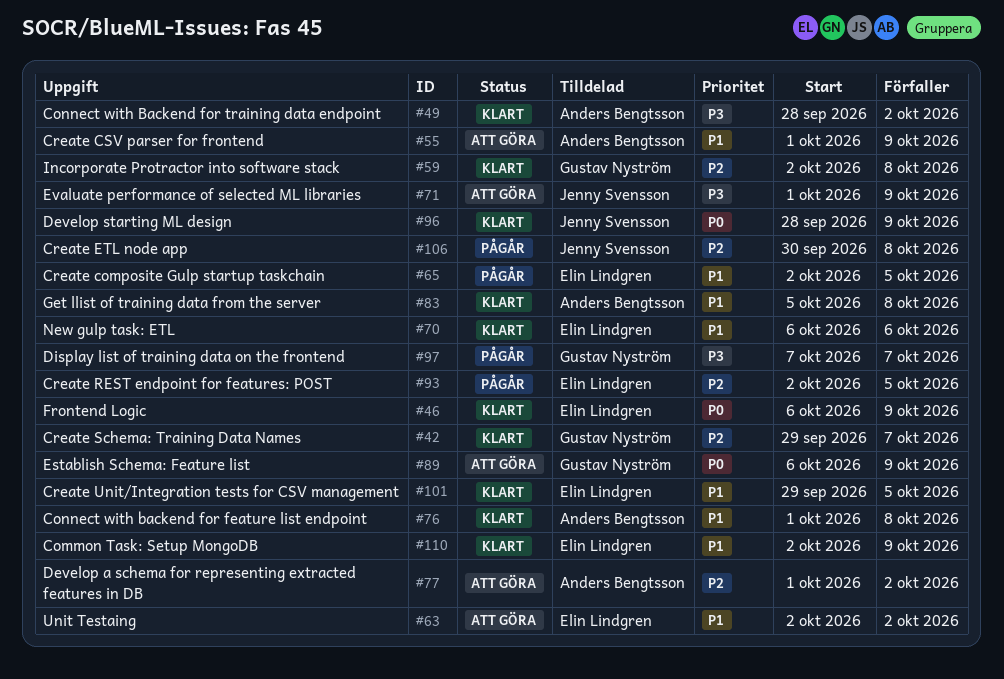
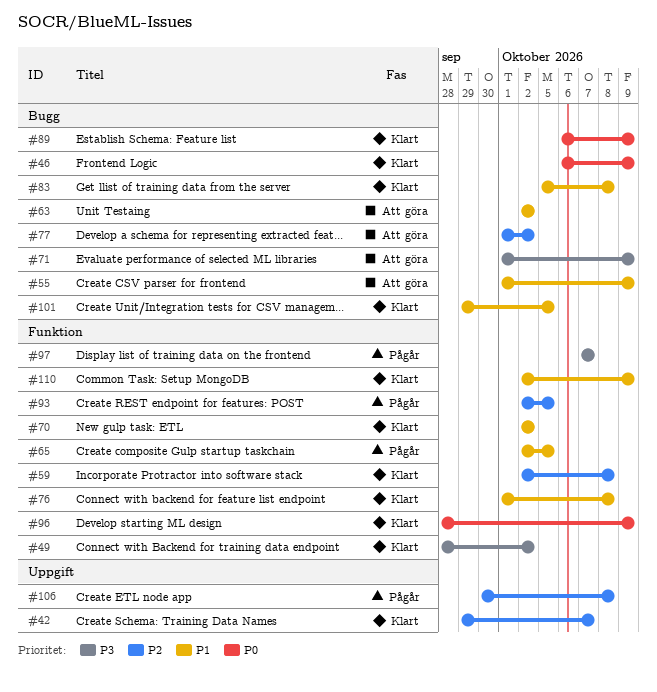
#70, start: Oct 6 -> Oct 2
#70, due: Oct 6 -> Oct 2
#89, status: Att göra -> Klart

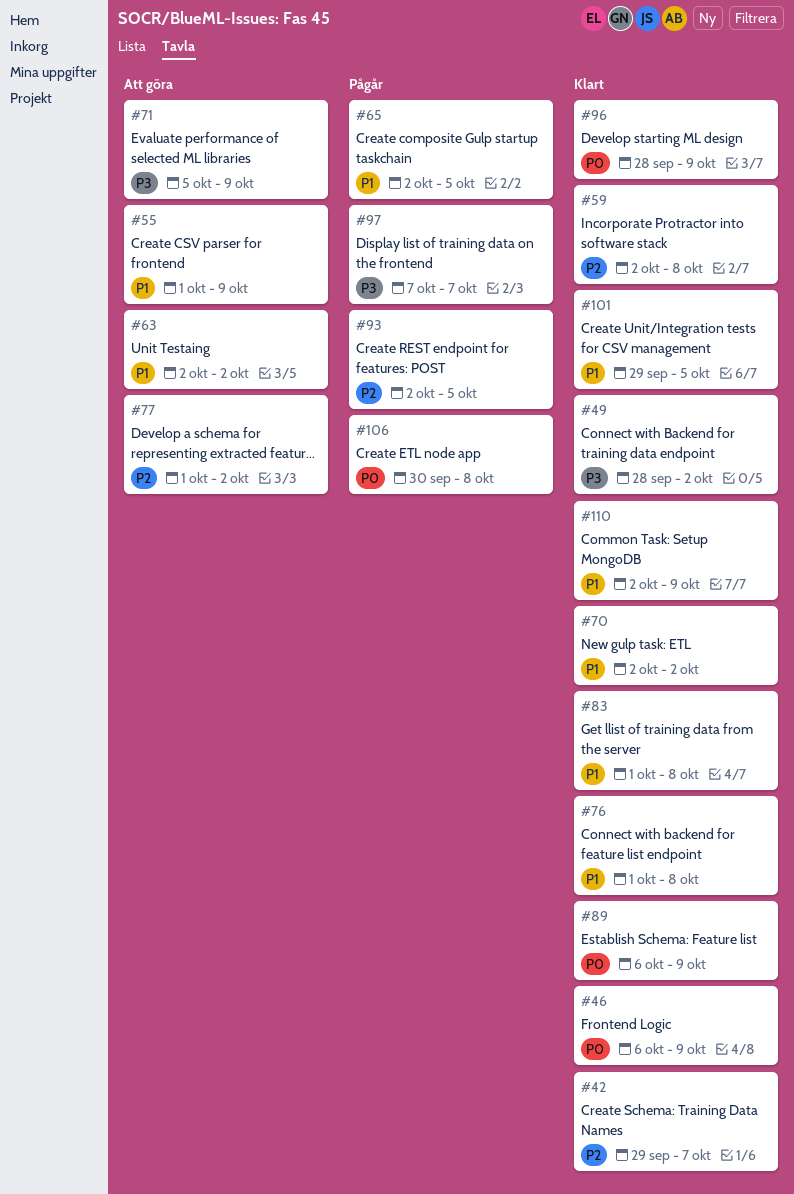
#71, start: Oct 1 -> Oct 5
#83, start: Oct 5 -> Oct 1
#106, priority: P2 -> P0

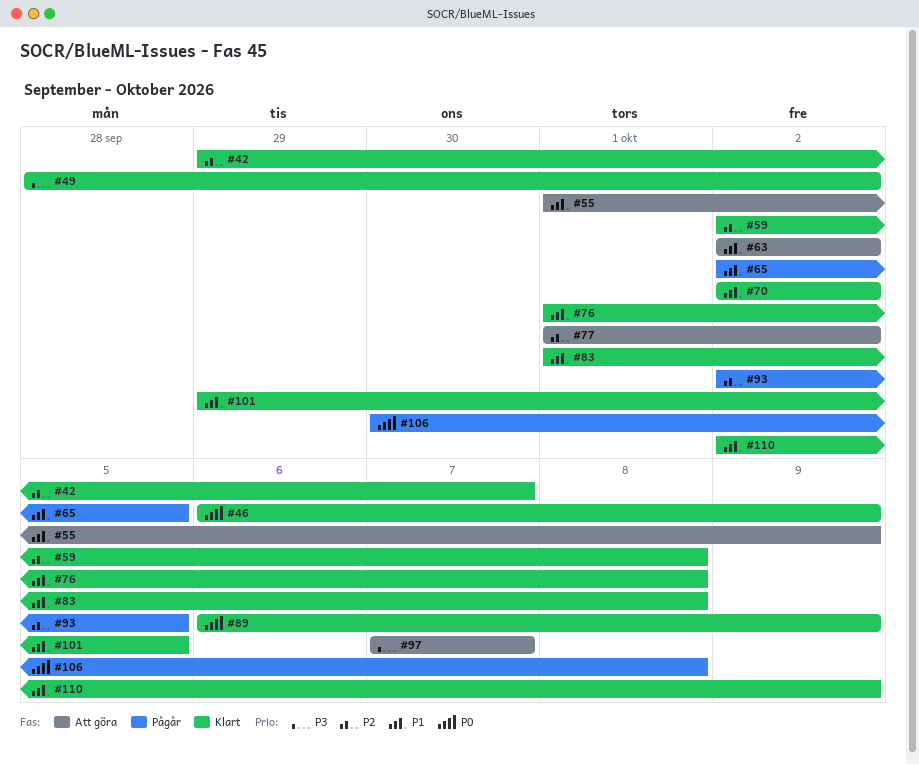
#71: present -> none
#96: present -> none
#97, status: Pågår -> Att göra

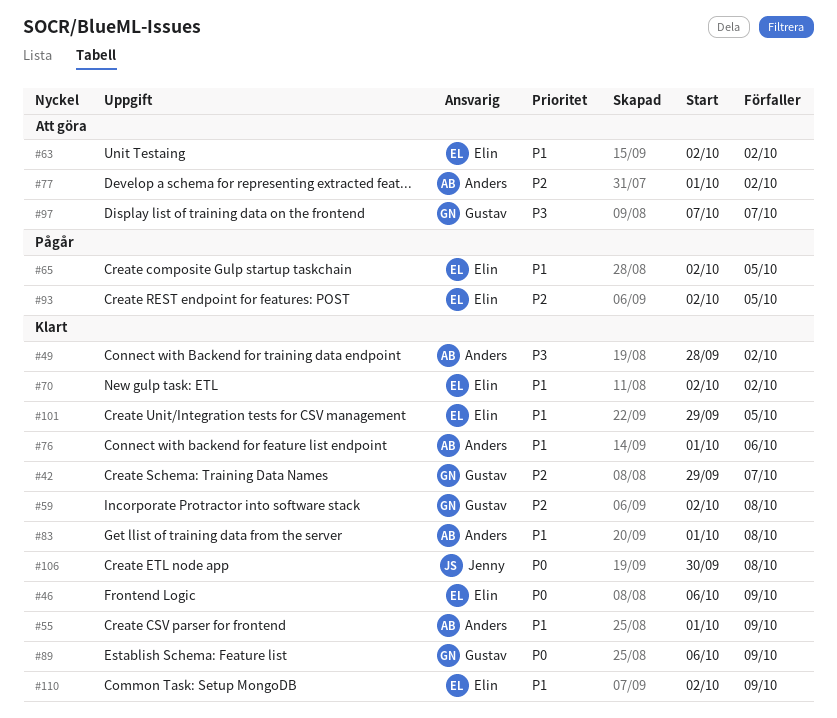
#55, status: Att göra -> Klart
#76, due: Oct 8 -> Oct 6
#106, status: Pågår -> Klart

